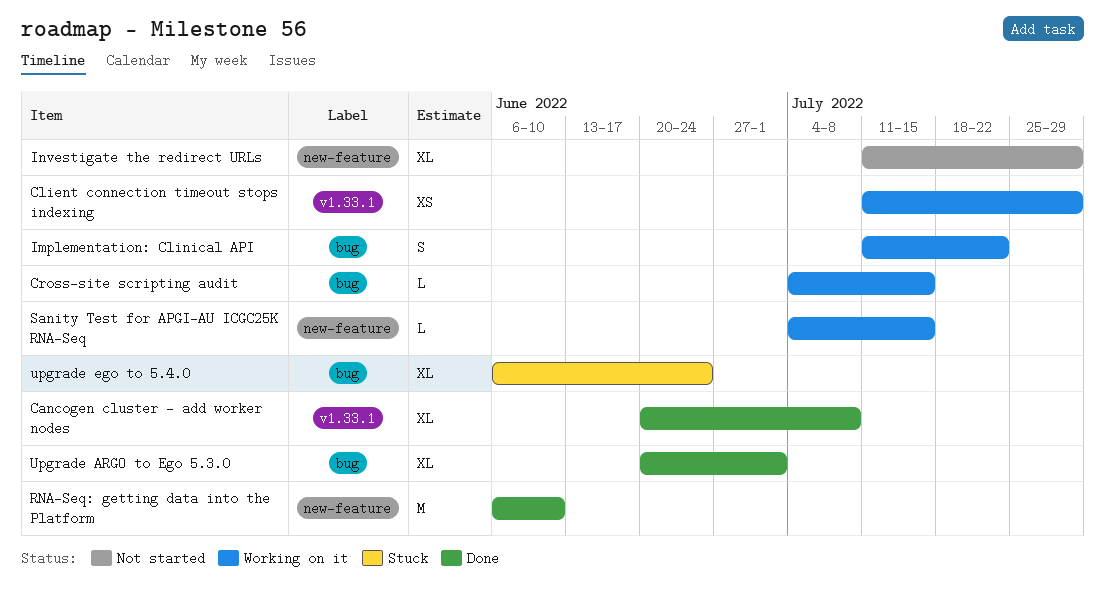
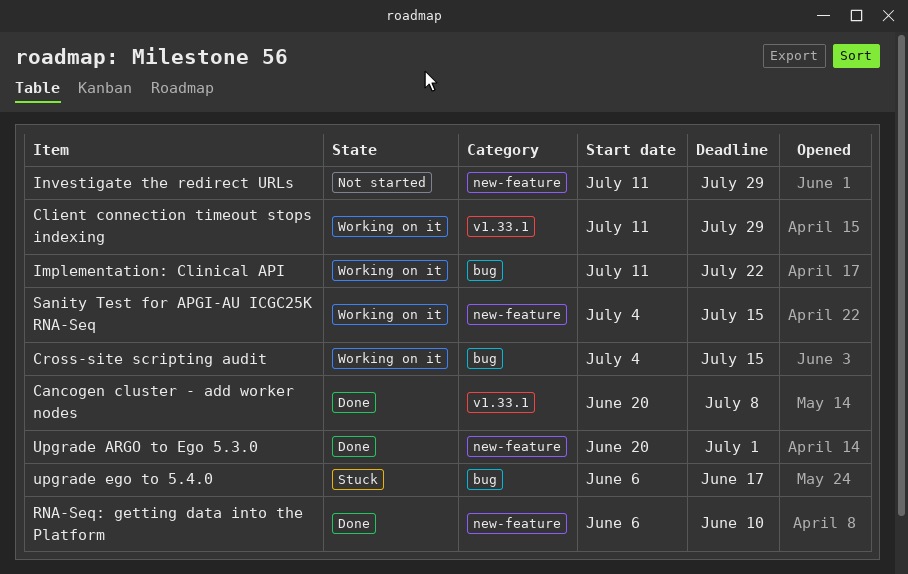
Upgrade ARGO to Ego 5.3.0, label: bug -> new-feature
upgrade ego to 5.4.0, due: Jun 24 -> Jun 17

